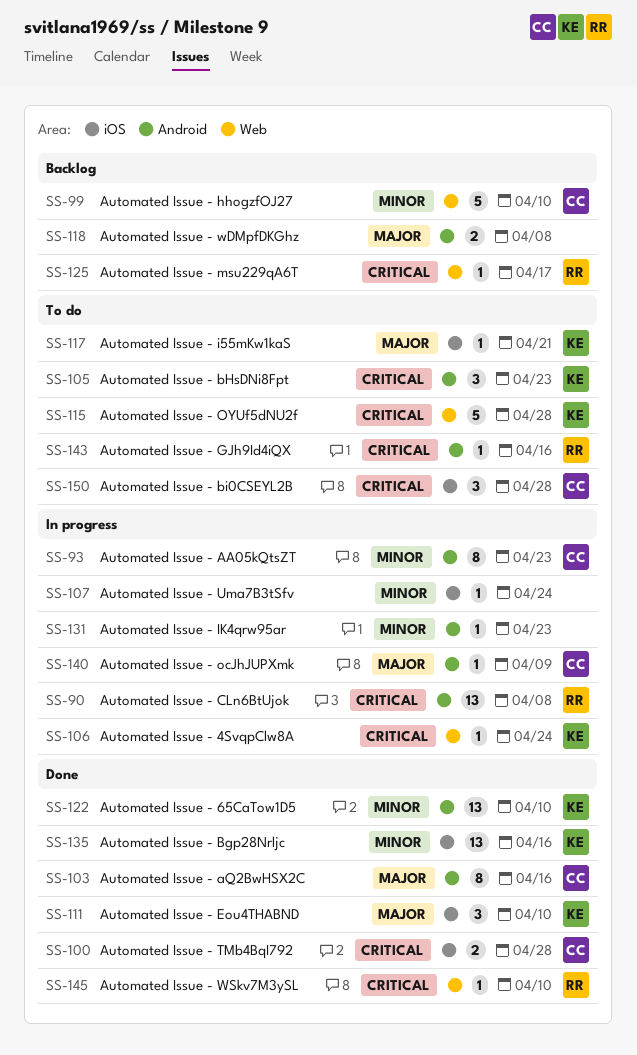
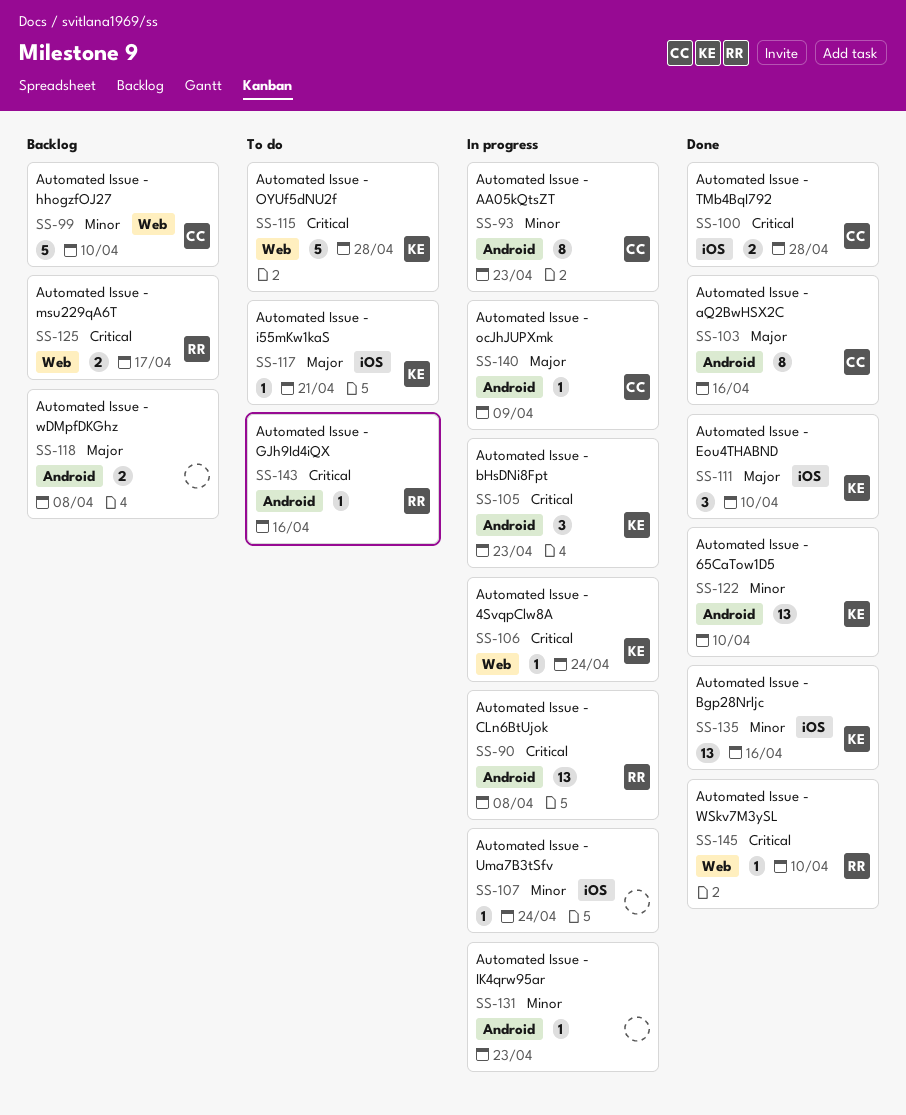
SS-105, status: To do -> In progress
SS-125, estimate: 1 -> 2
SS-150: present -> none

